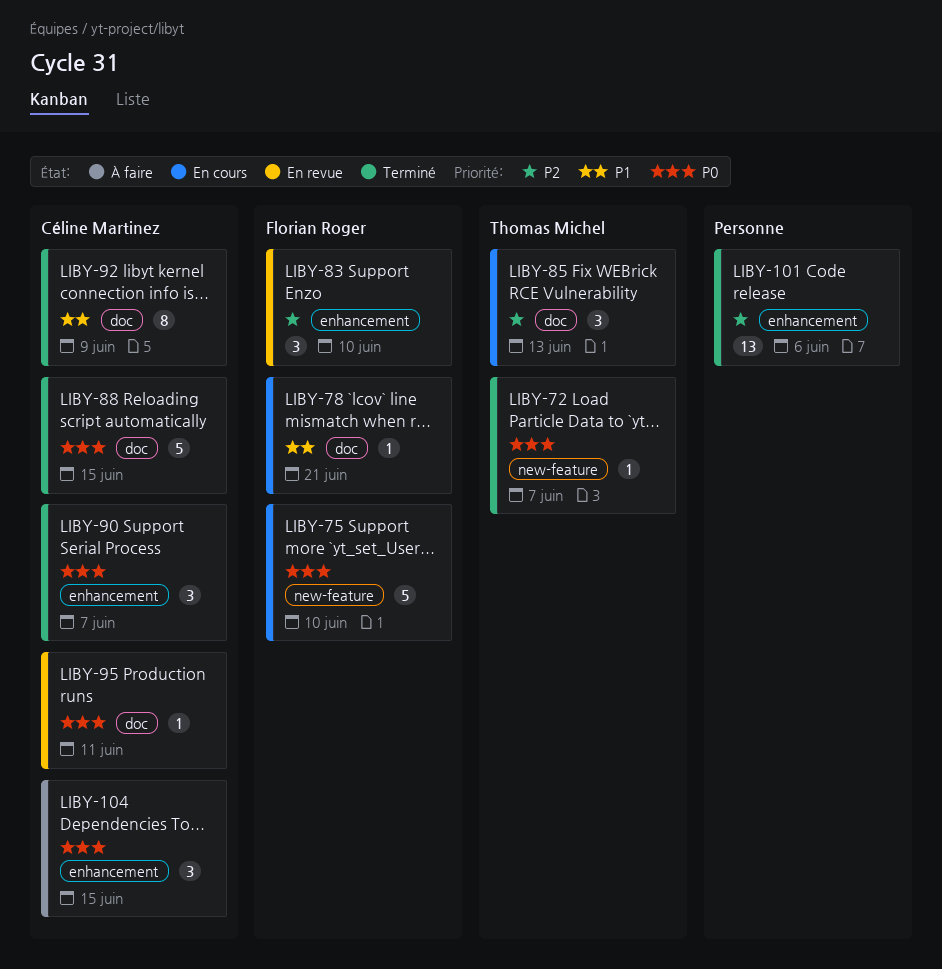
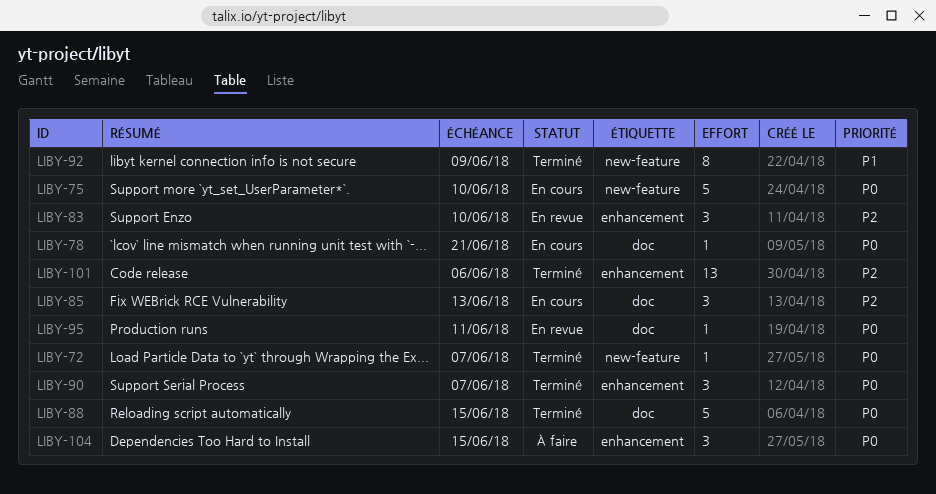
LIBY-78, priority: P1 -> P0
LIBY-92, label: doc -> new-feature

